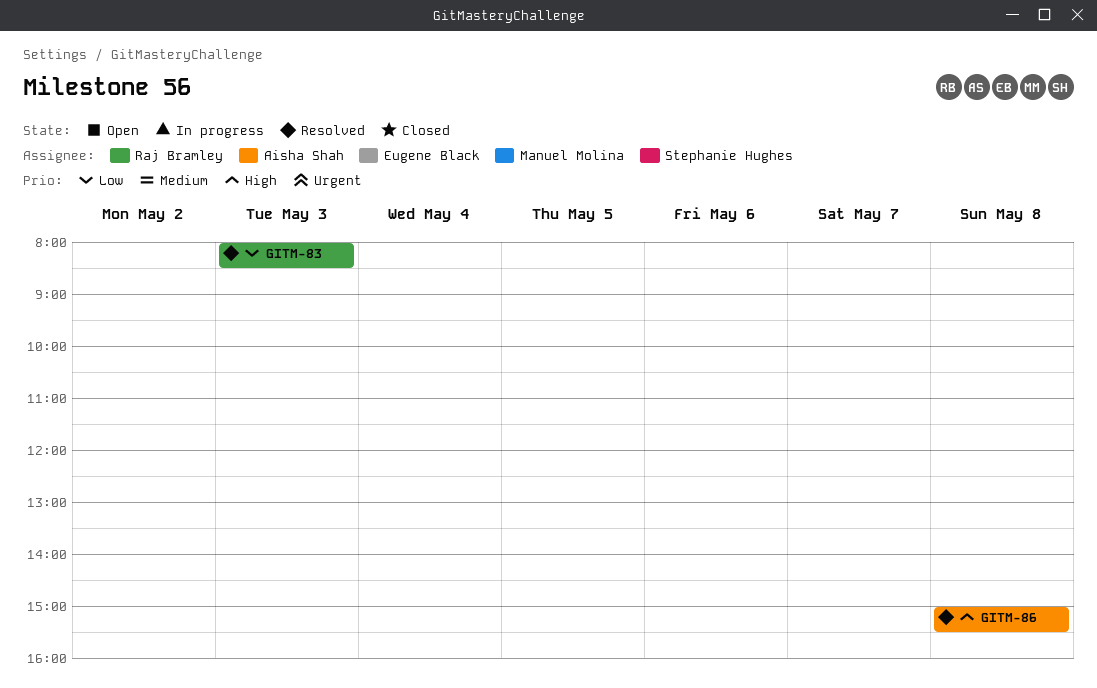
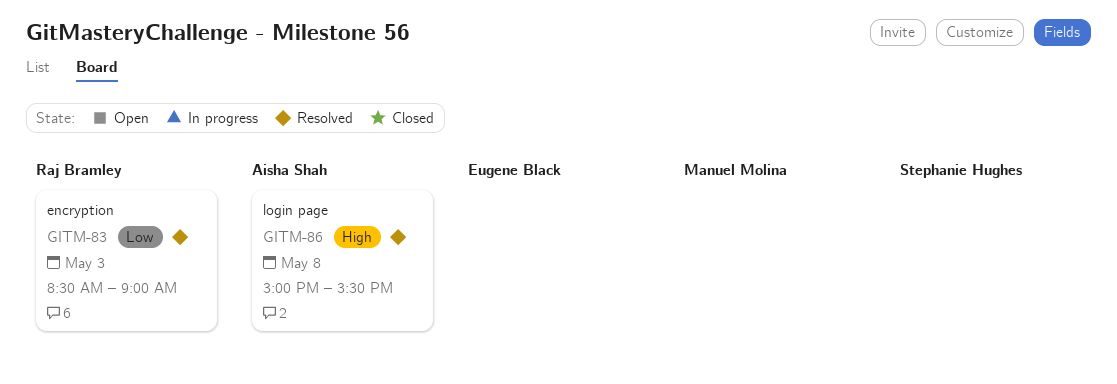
GITM-83, begins: 08:00 -> 08:30
GITM-83, ends: 08:30 -> 09:00

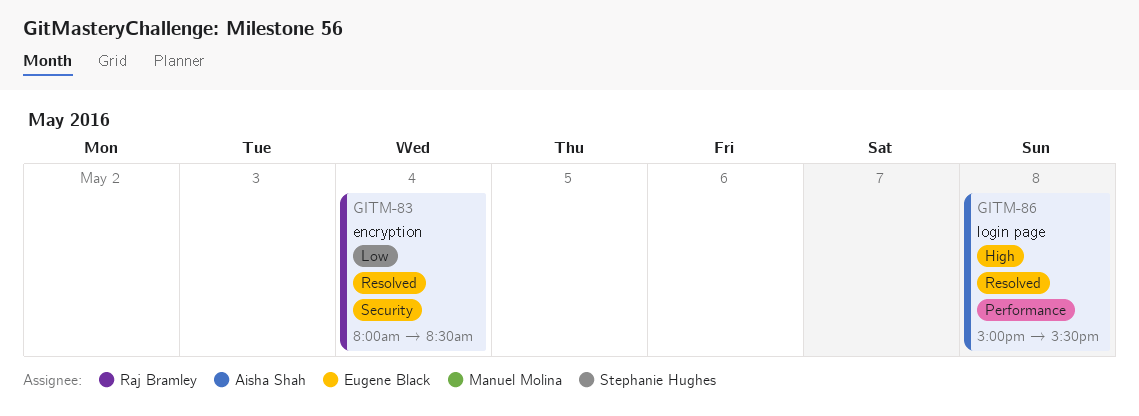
GITM-83, day: May 3 -> May 4
GITM-83, begins: 08:30 -> 08:00
GITM-83, ends: 09:00 -> 08:30

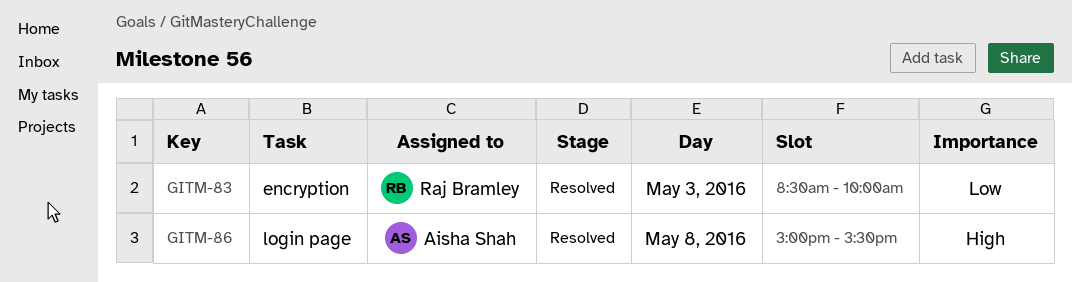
GITM-83, day: May 4 -> May 3
GITM-83, begins: 08:00 -> 08:30
GITM-83, ends: 08:30 -> 10:00

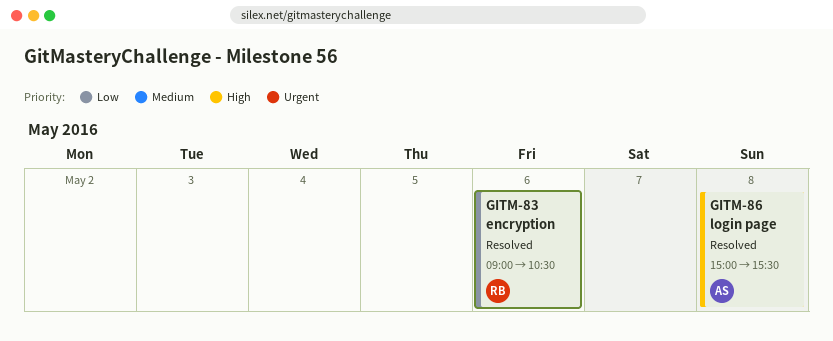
GITM-83, day: May 3 -> May 6
GITM-83, begins: 08:30 -> 09:00
GITM-83, ends: 10:00 -> 10:30

